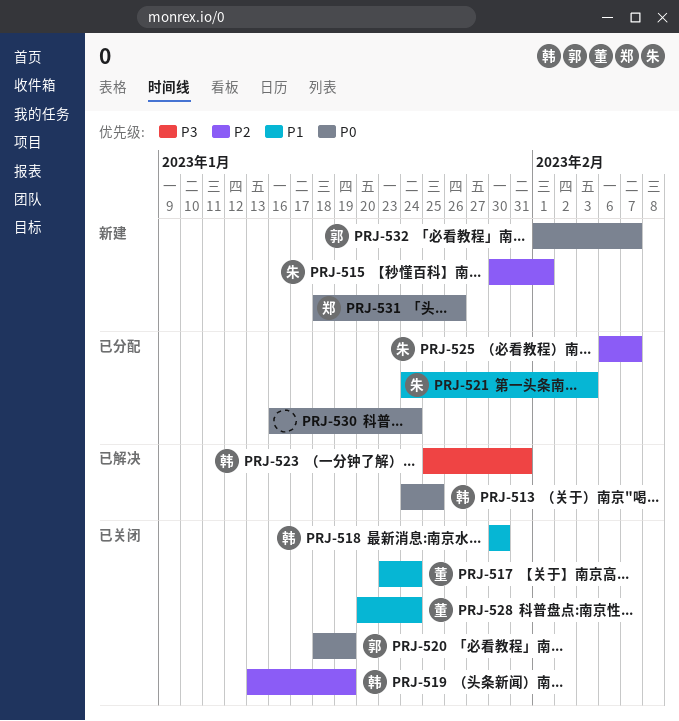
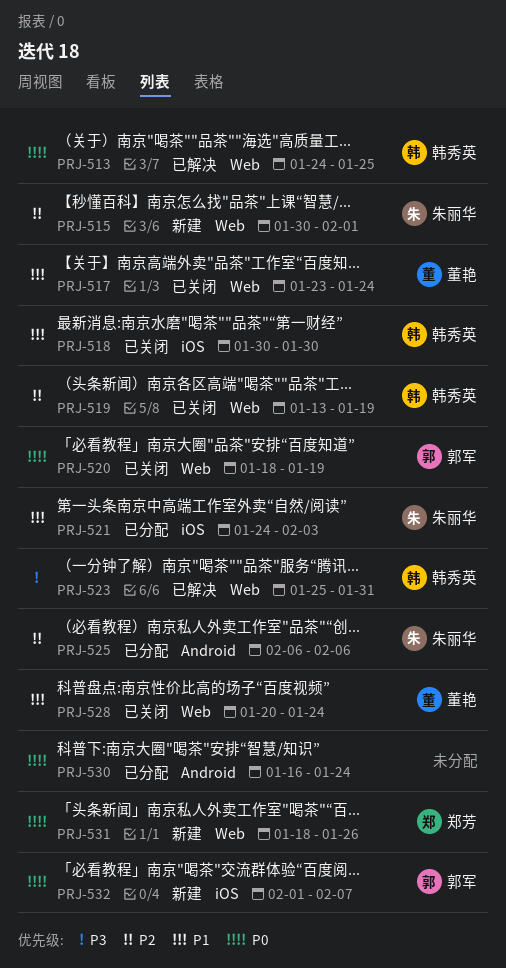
PRJ-525, due: Feb 7 -> Feb 6

